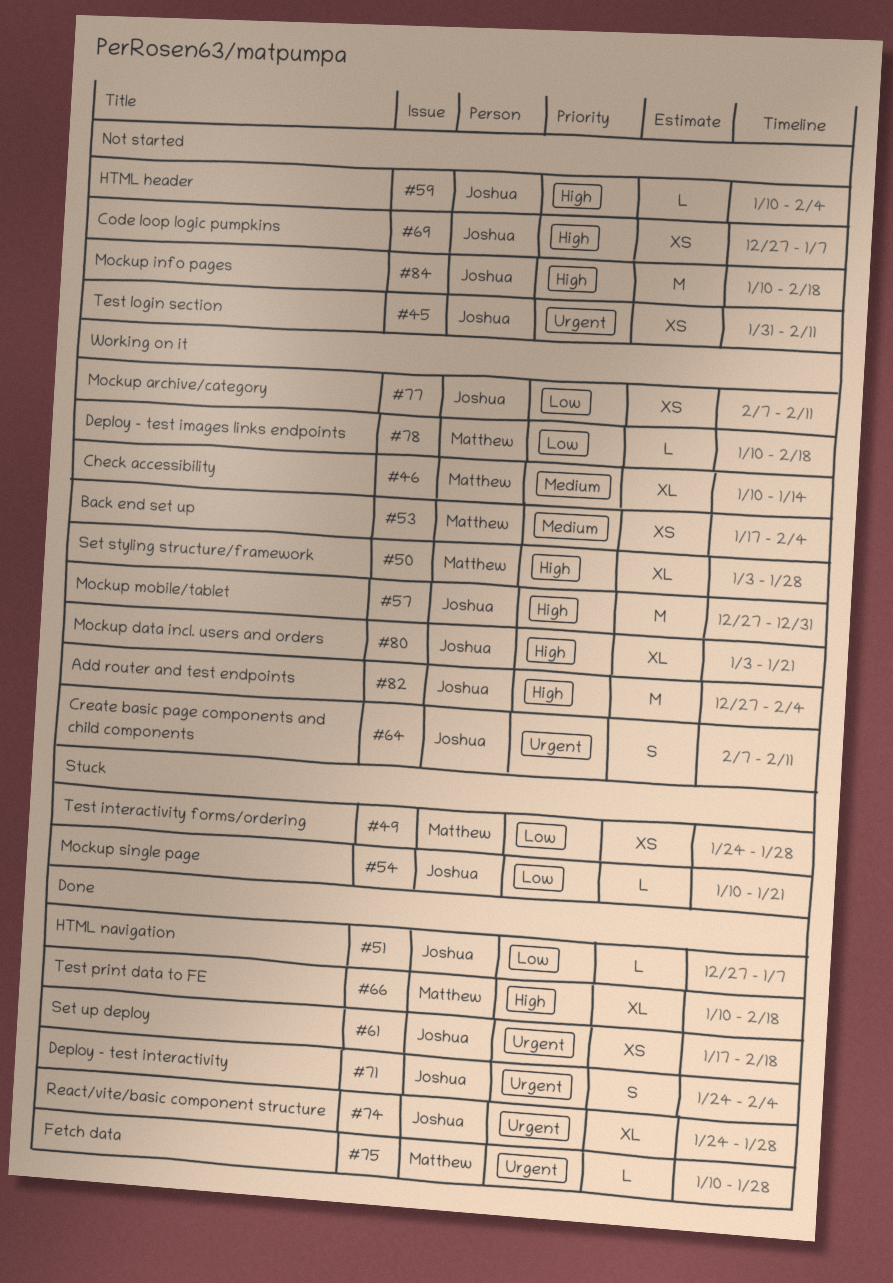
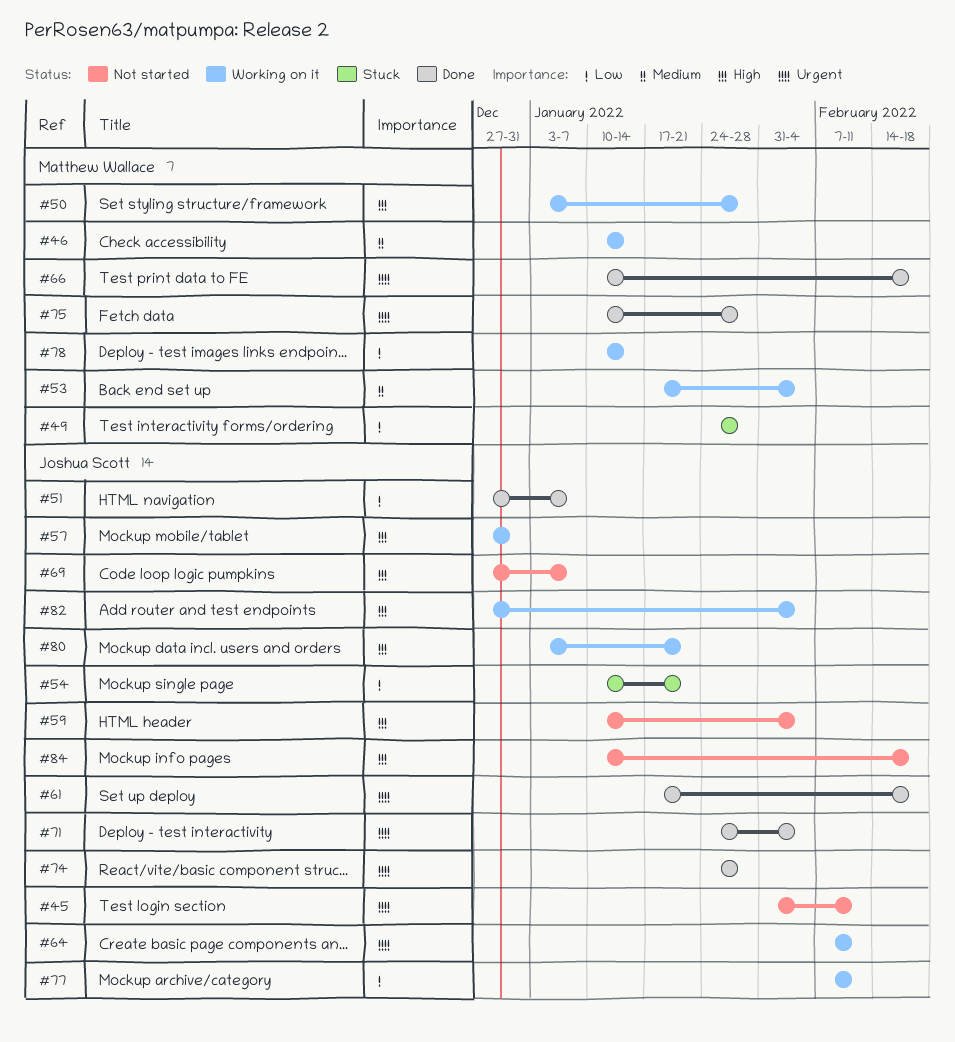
#66, priority: High -> Urgent
#78, due: Feb 18 -> Jan 14

